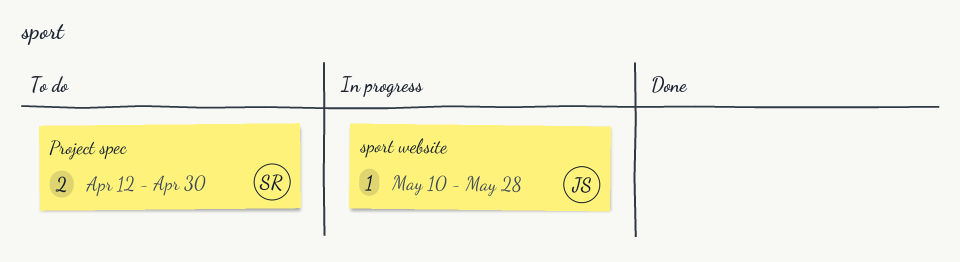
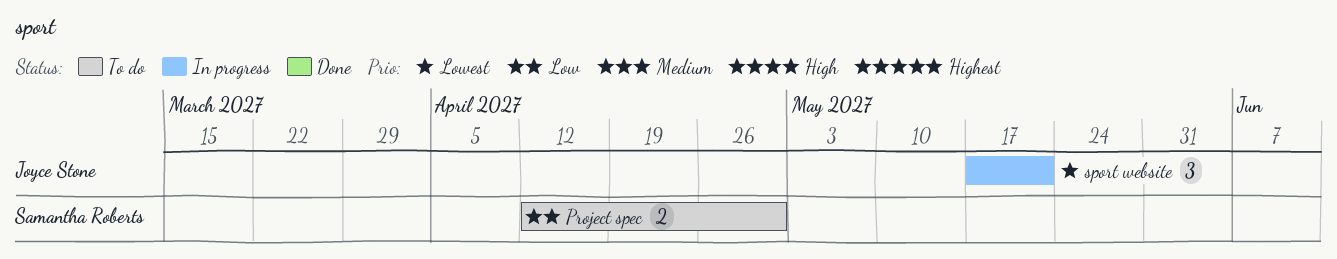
sport website, estimate: 1 -> 3
sport website, start: May 10 -> May 17
sport website, due: May 28 -> May 21

